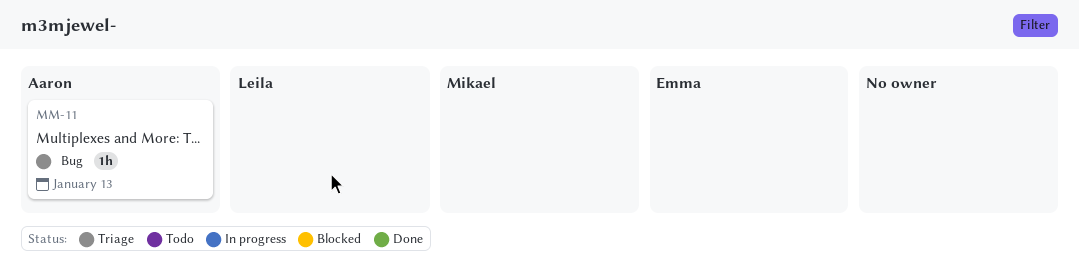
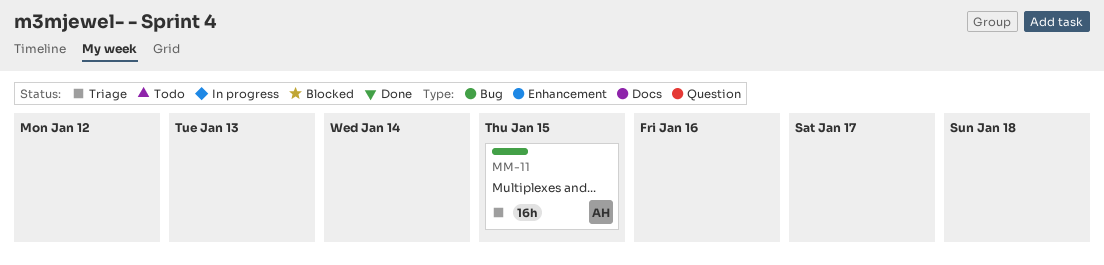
MM-11, estimate: 1h -> 16h
MM-11, due: Jan 13 -> Jan 15

